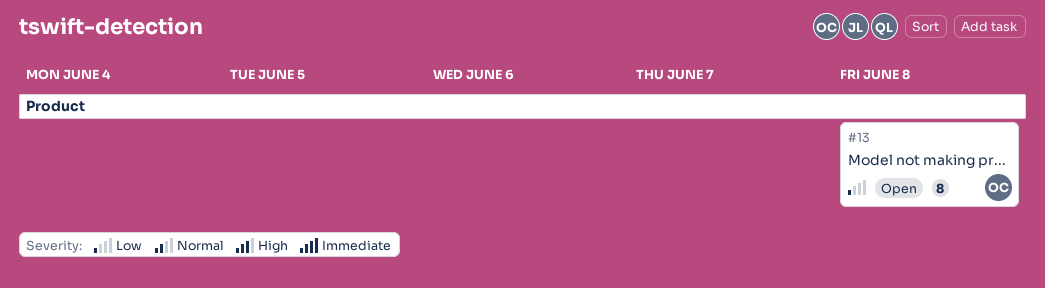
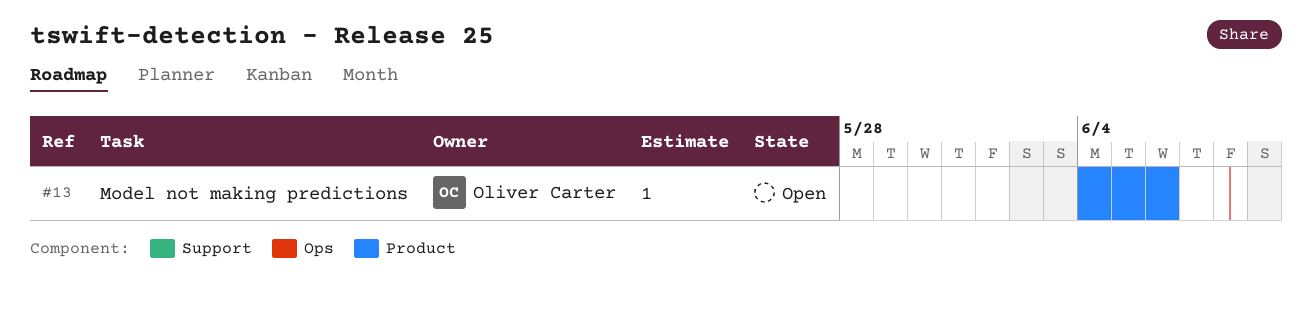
#13, estimate: 8 -> 1
#13, due: Jun 8 -> Jun 6

